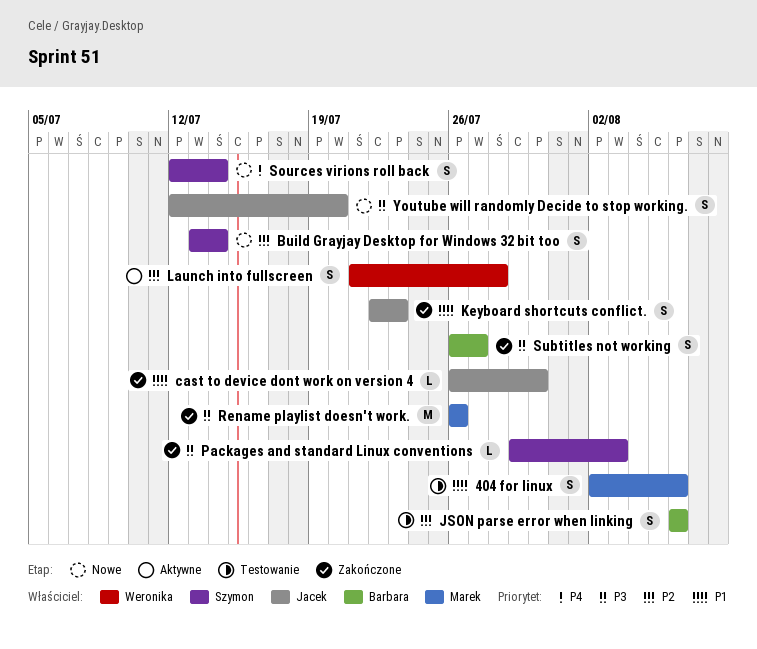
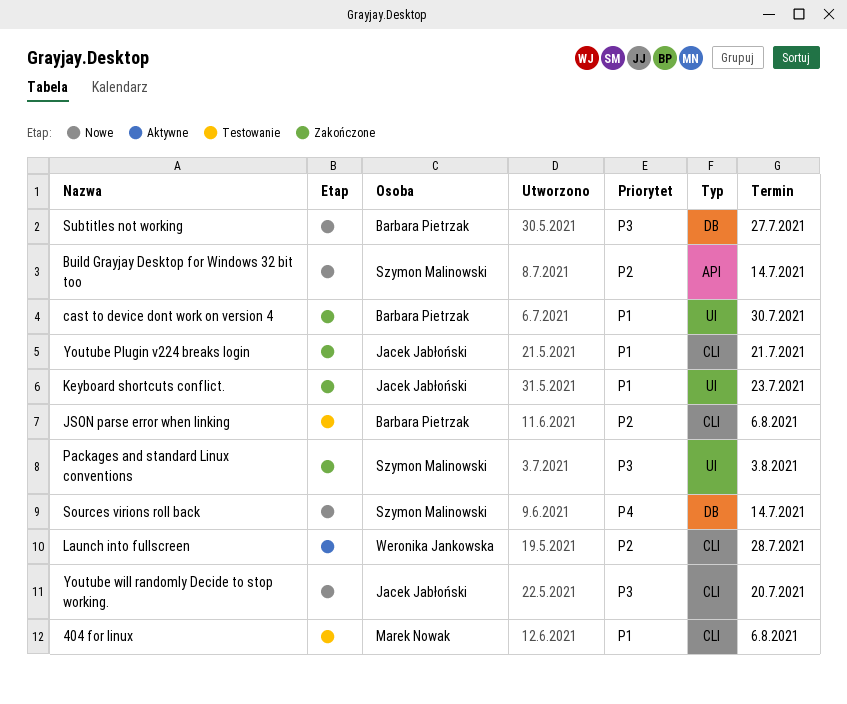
cast to device dont work on version 4, owner: Jacek Jabłoński -> Barbara Pietrzak
Rename playlist doesn't work.: present -> none
Subtitles not working, status: Zakończone -> Nowe
Youtube Plugin v224 breaks login: none -> present

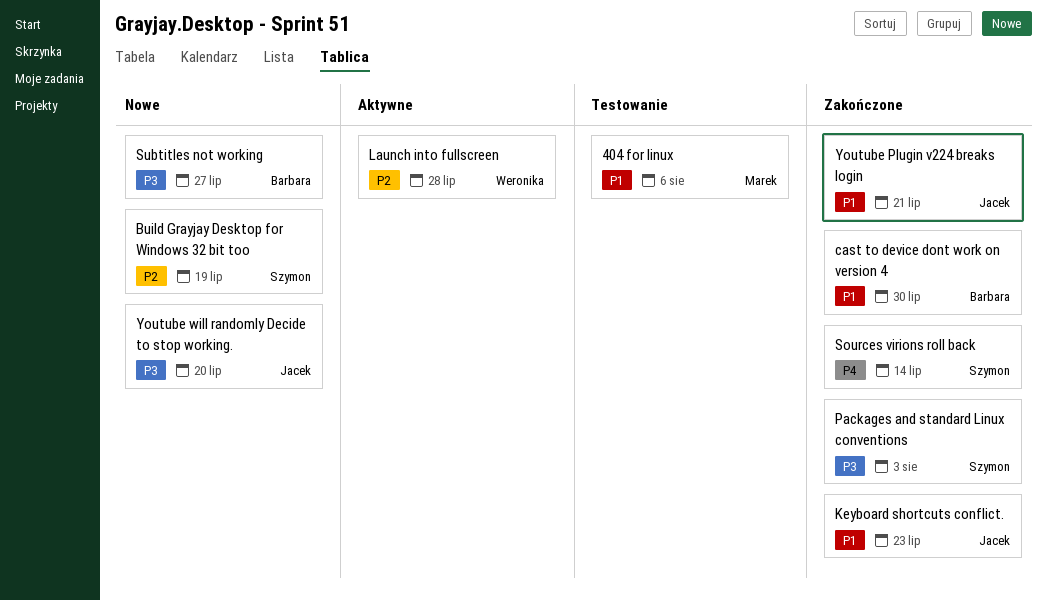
Build Grayjay Desktop for Windows 32 bit too, due: Jul 14 -> Jul 19
JSON parse error when linking: present -> none
Sources virions roll back, status: Nowe -> Zakończone

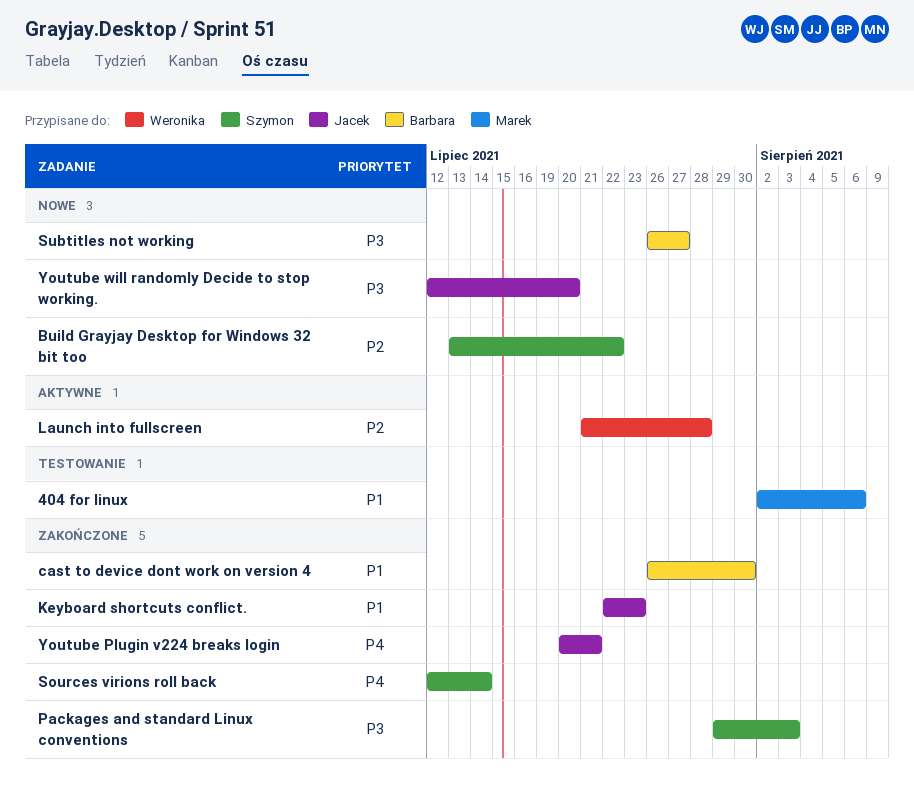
Build Grayjay Desktop for Windows 32 bit too, due: Jul 19 -> Jul 22
Youtube Plugin v224 breaks login, priority: P1 -> P4

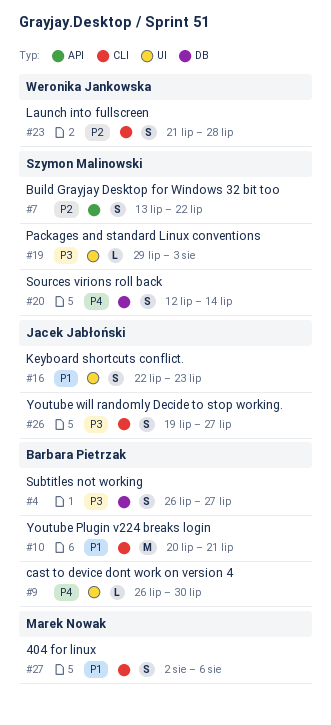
cast to device dont work on version 4, priority: P1 -> P4
Youtube Plugin v224 breaks login, owner: Jacek Jabłoński -> Barbara Pietrzak
Youtube Plugin v224 breaks login, priority: P4 -> P1
Youtube will randomly Decide to stop working., start: Jul 12 -> Jul 19
Youtube will randomly Decide to stop working., due: Jul 20 -> Jul 27

